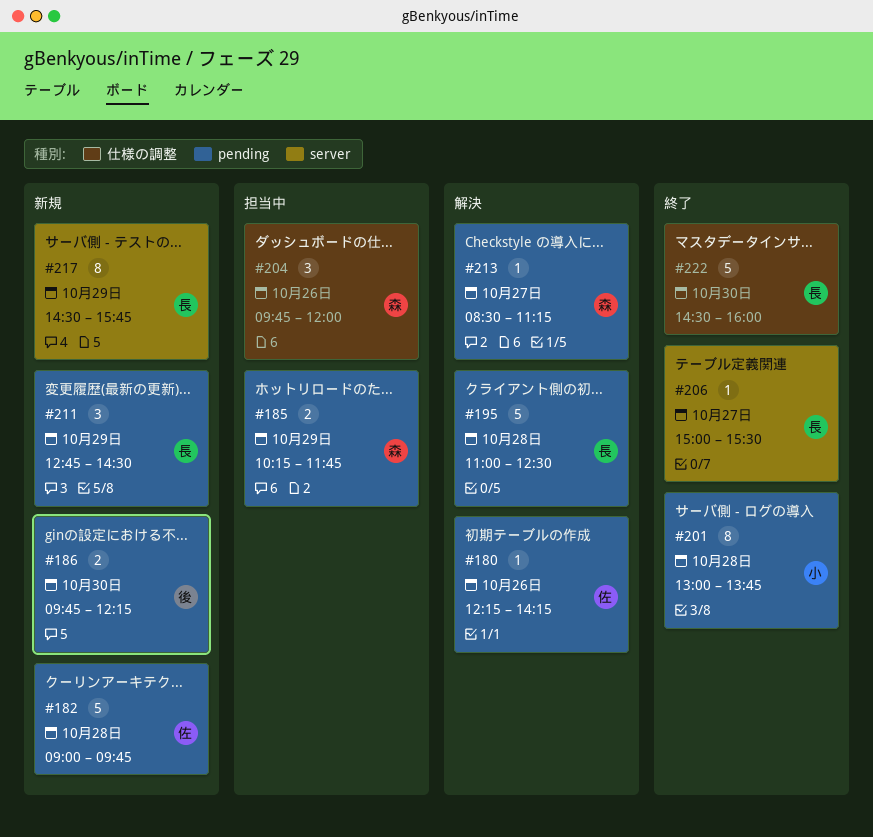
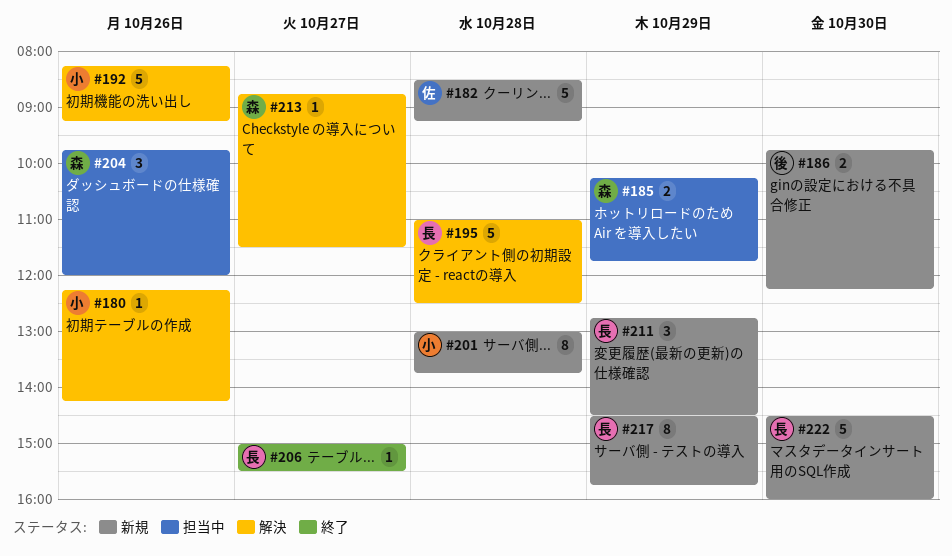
#180, owner: 佐 -> 小
#182, begins: 09:00 -> 08:30
#182, ends: 09:45 -> 09:15
#192: none -> present
#201, status: 終了 -> 新規
#213, begins: 08:30 -> 08:45
#213, ends: 11:15 -> 11:30
#222, status: 終了 -> 新規

